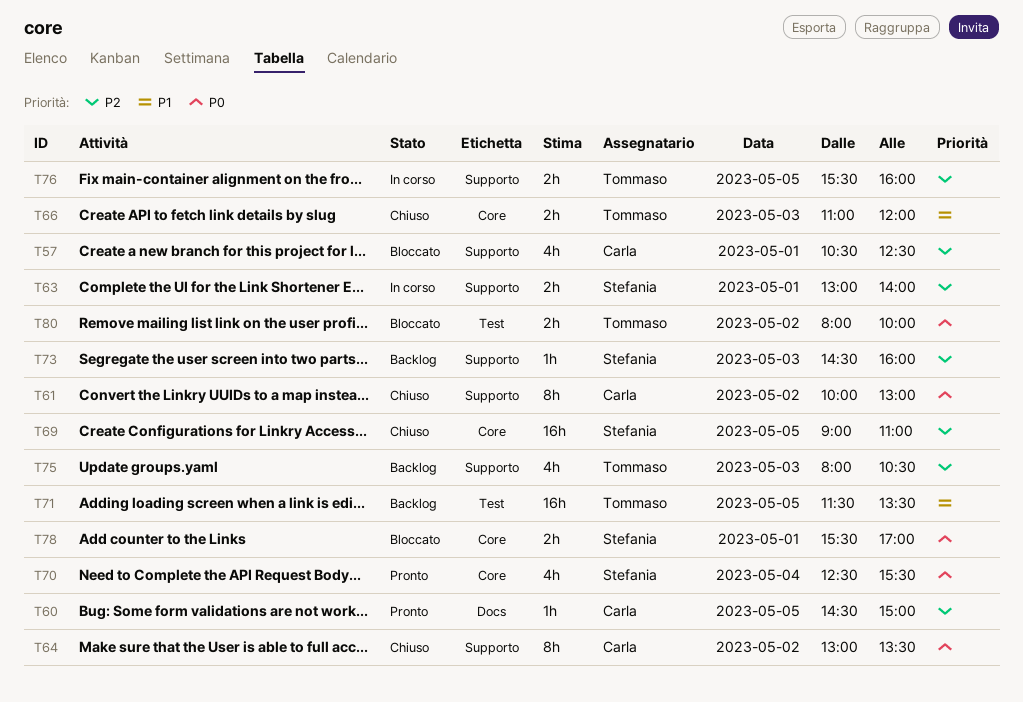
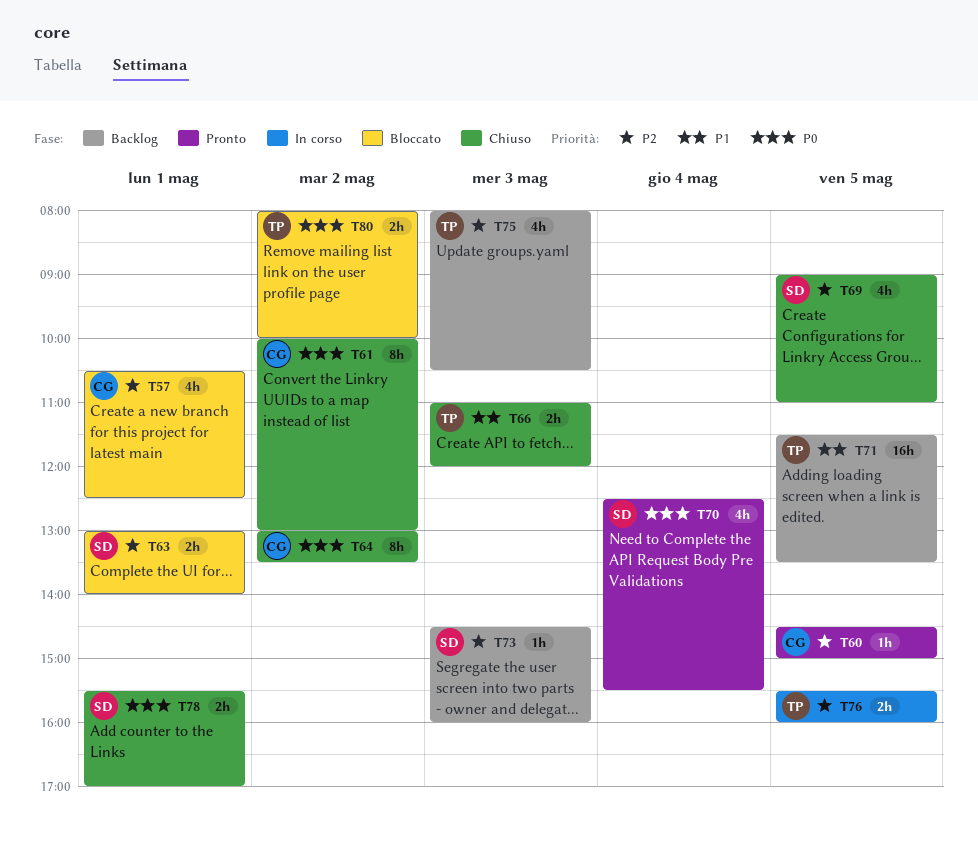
T63, status: In corso -> Bloccato
T69, estimate: 16h -> 4h
T78, status: Bloccato -> Chiuso

